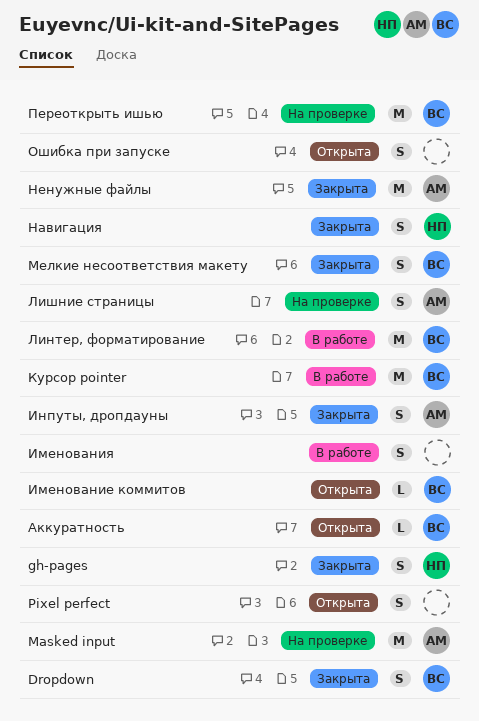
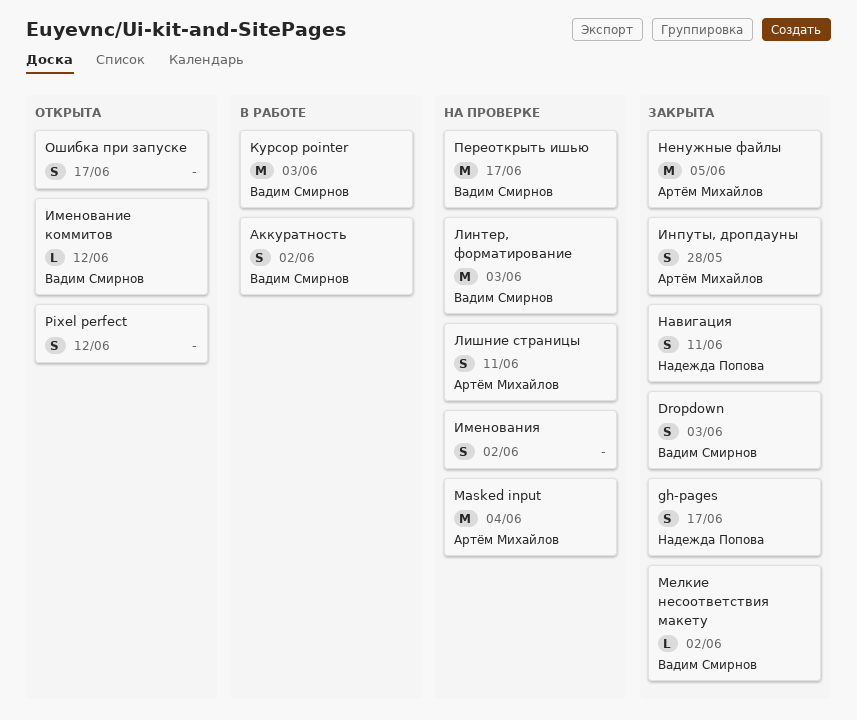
Аккуратность, status: Открыта -> В работе
Аккуратность, estimate: L -> S
Именования, status: В работе -> На проверке
Линтер, форматирование, status: В работе -> На проверке
Мелкие несоответствия макету, estimate: S -> L

